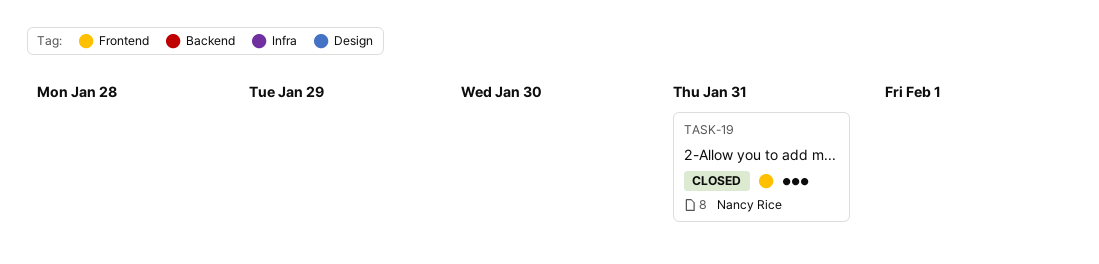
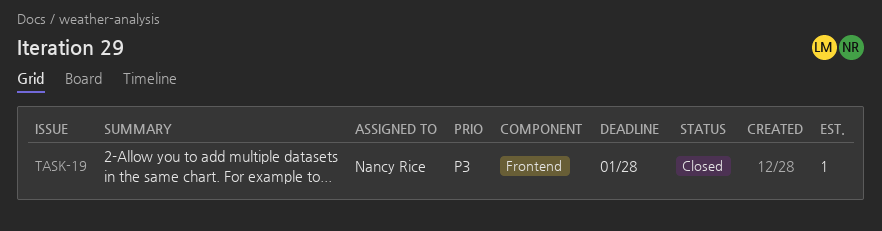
TASK-19, estimate: 3 -> 1
TASK-19, due: Jan 31 -> Jan 28

